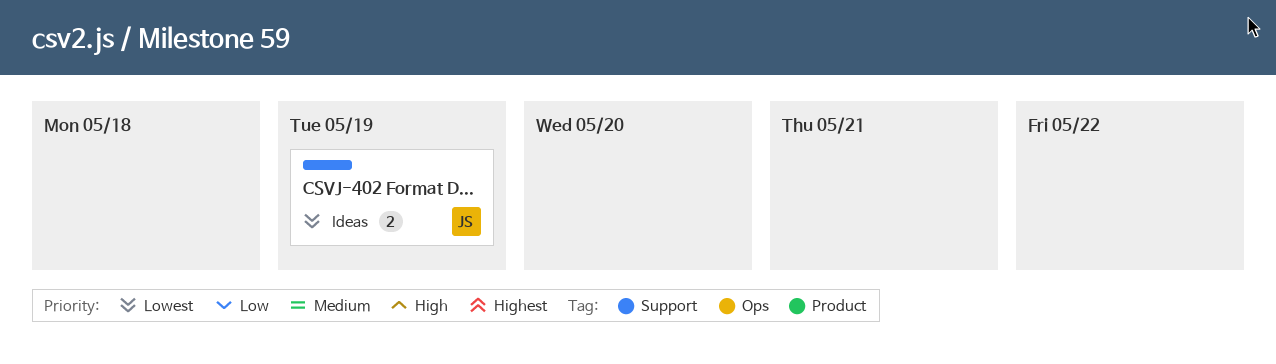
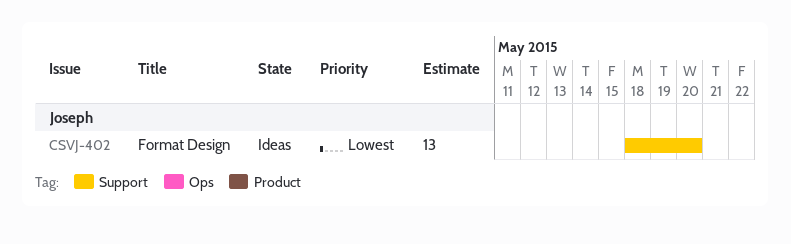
CSVJ-402, estimate: 2 -> 13
CSVJ-402, due: May 19 -> May 20

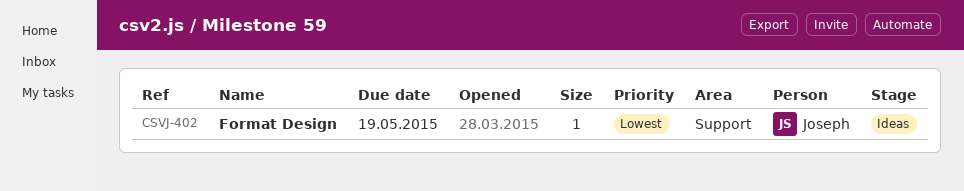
CSVJ-402, estimate: 13 -> 1
CSVJ-402, due: May 20 -> May 19

